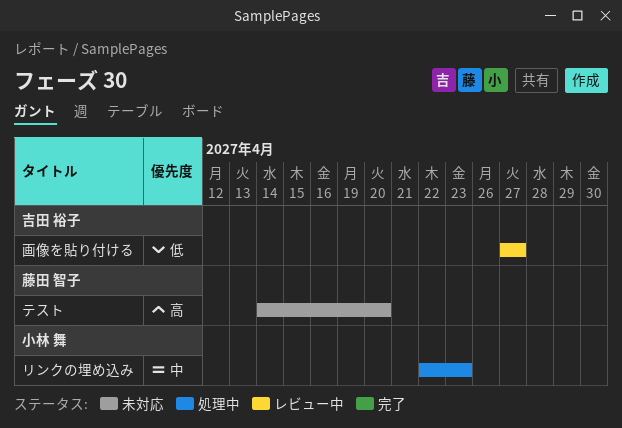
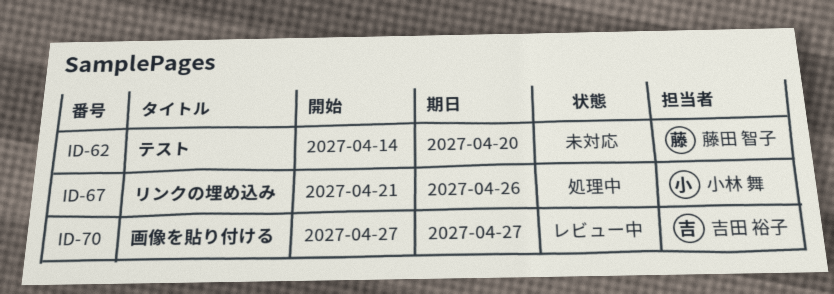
リンクの埋め込み, start: Apr 22 -> Apr 21
リンクの埋め込み, due: Apr 23 -> Apr 26

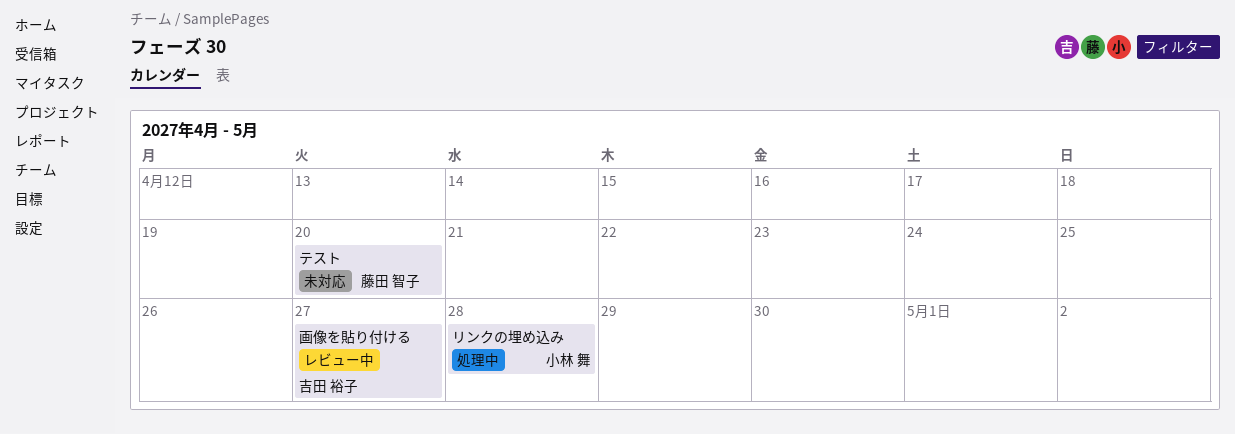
リンクの埋め込み, due: Apr 26 -> Apr 28

